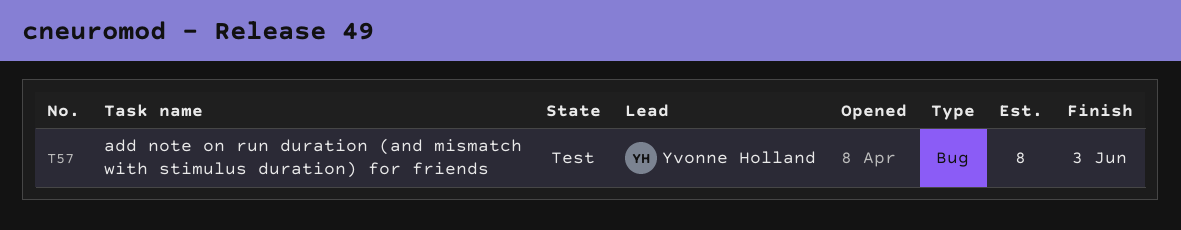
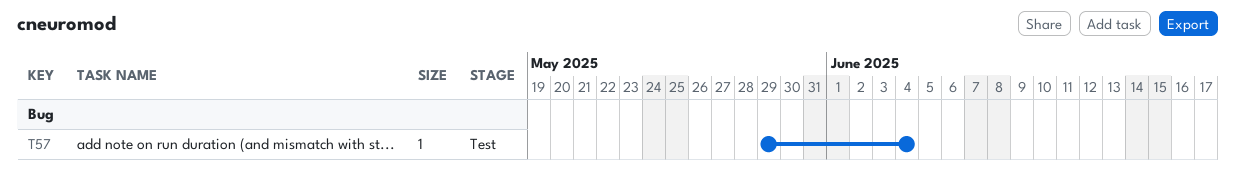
T57, estimate: 8 -> 1
T57, due: Jun 3 -> Jun 4

